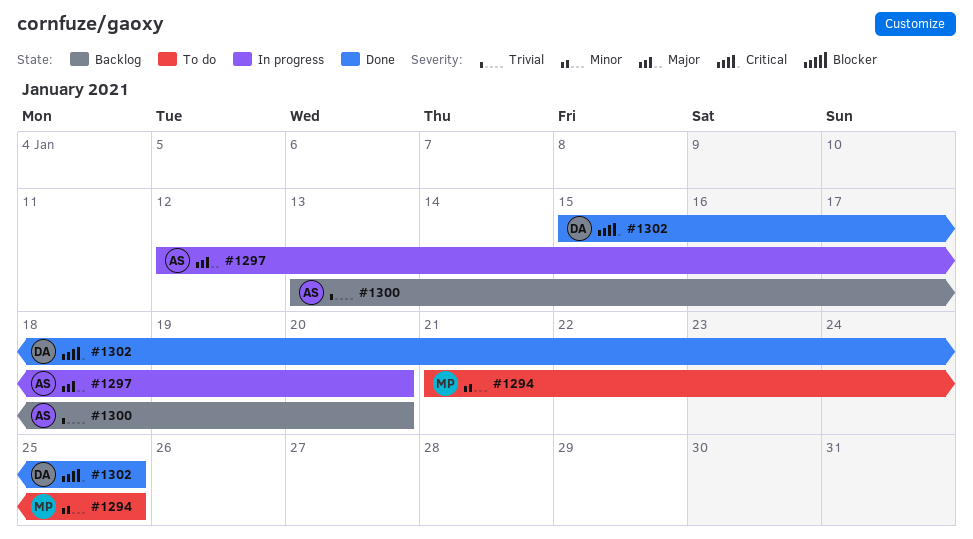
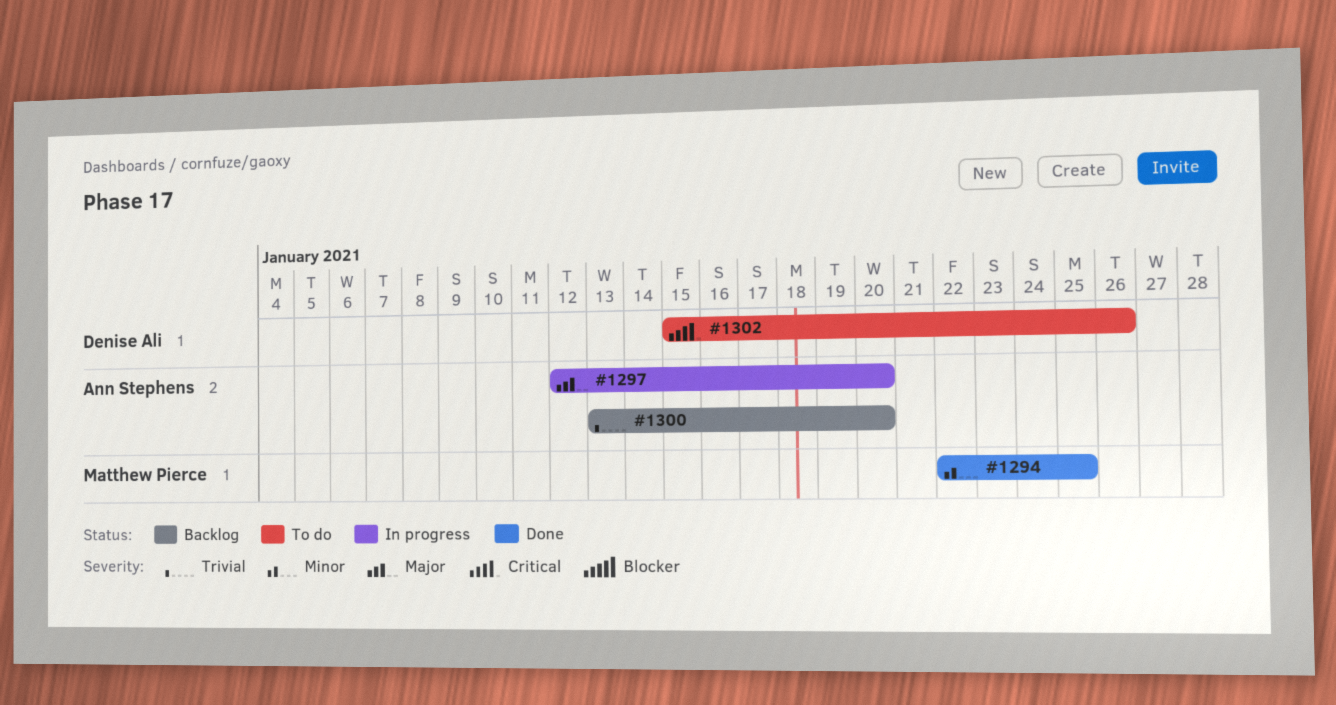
#1294, status: To do -> Done
#1294, start: Jan 21 -> Jan 22
#1302, status: Done -> To do
#1302, due: Jan 25 -> Jan 26

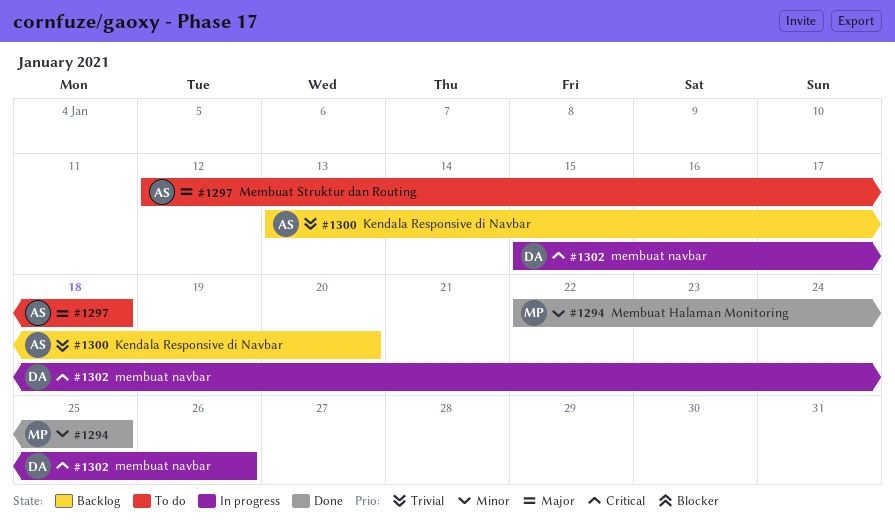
#1297, status: In progress -> To do
#1297, due: Jan 20 -> Jan 18
#1302, status: To do -> In progress

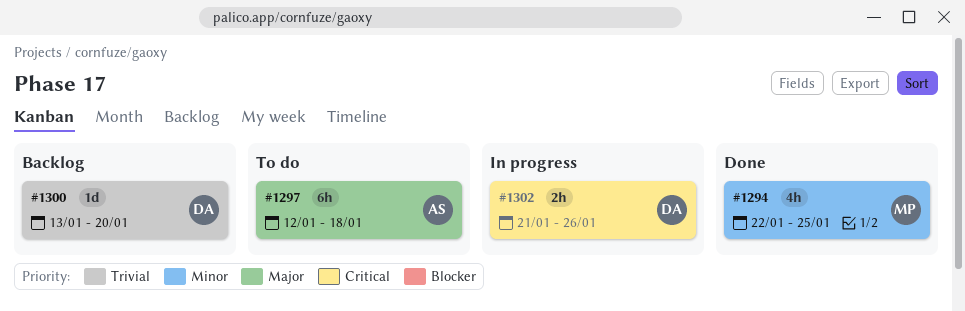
#1300, owner: AS -> DA
#1302, start: Jan 15 -> Jan 21

